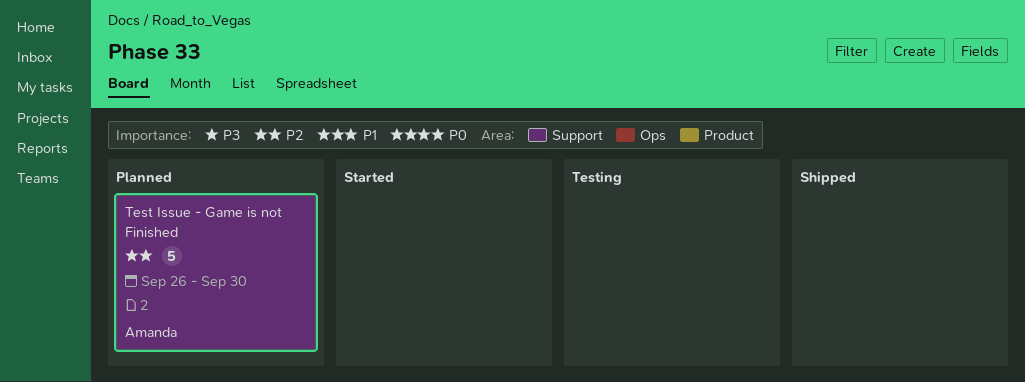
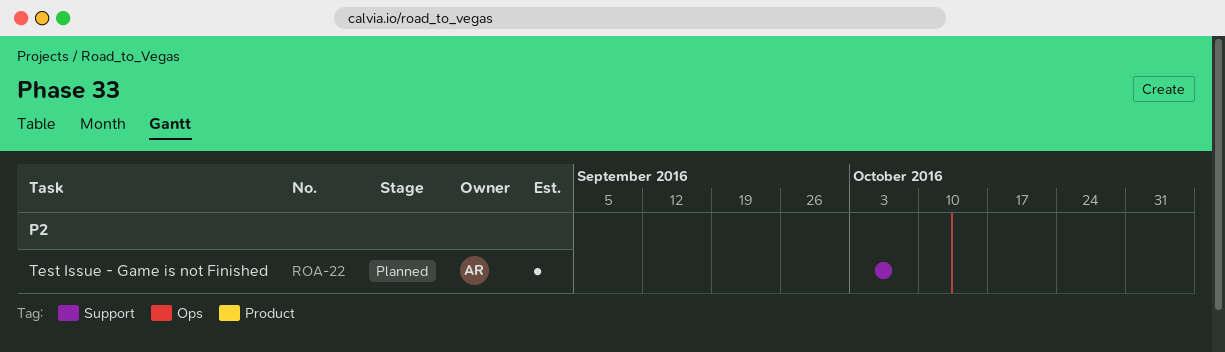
Test Issue - Game is not Finished, estimate: 5 -> 1
Test Issue - Game is not Finished, start: Sep 26 -> Oct 3
Test Issue - Game is not Finished, due: Sep 30 -> Oct 7

